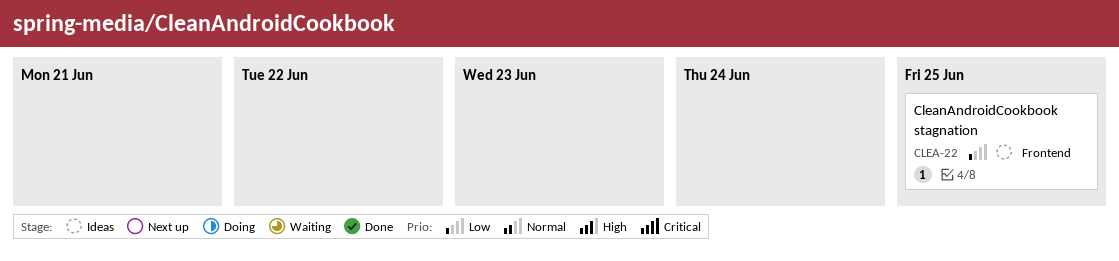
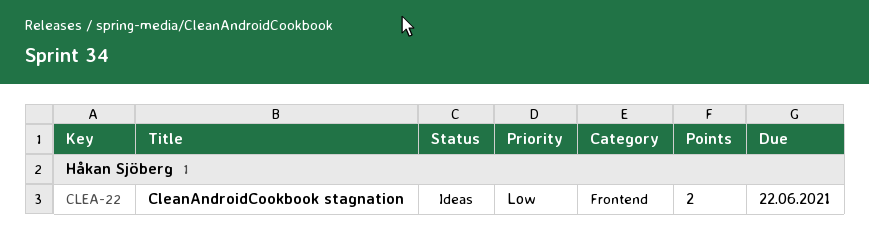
CLEA-22, estimate: 1 -> 2
CLEA-22, due: Jun 25 -> Jun 22

